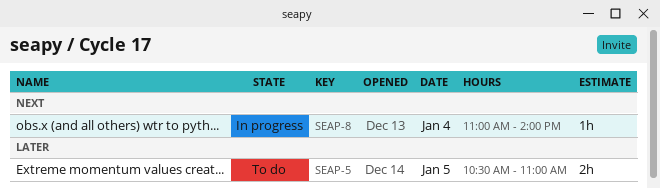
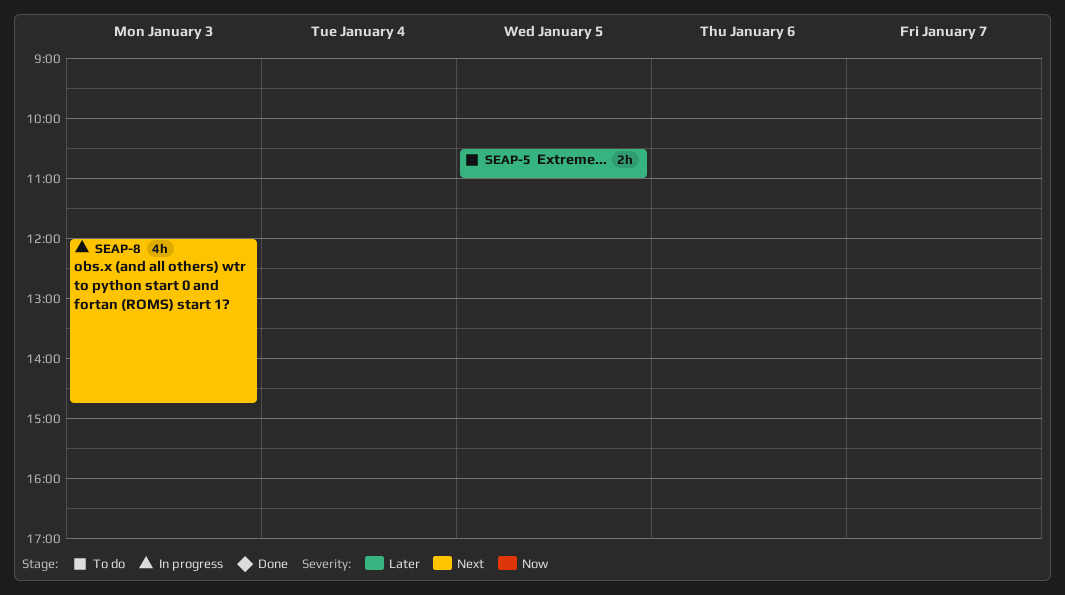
SEAP-8, estimate: 1h -> 4h
SEAP-8, day: Jan 4 -> Jan 3
SEAP-8, begins: 11:00 -> 12:00
SEAP-8, ends: 14:00 -> 14:45

